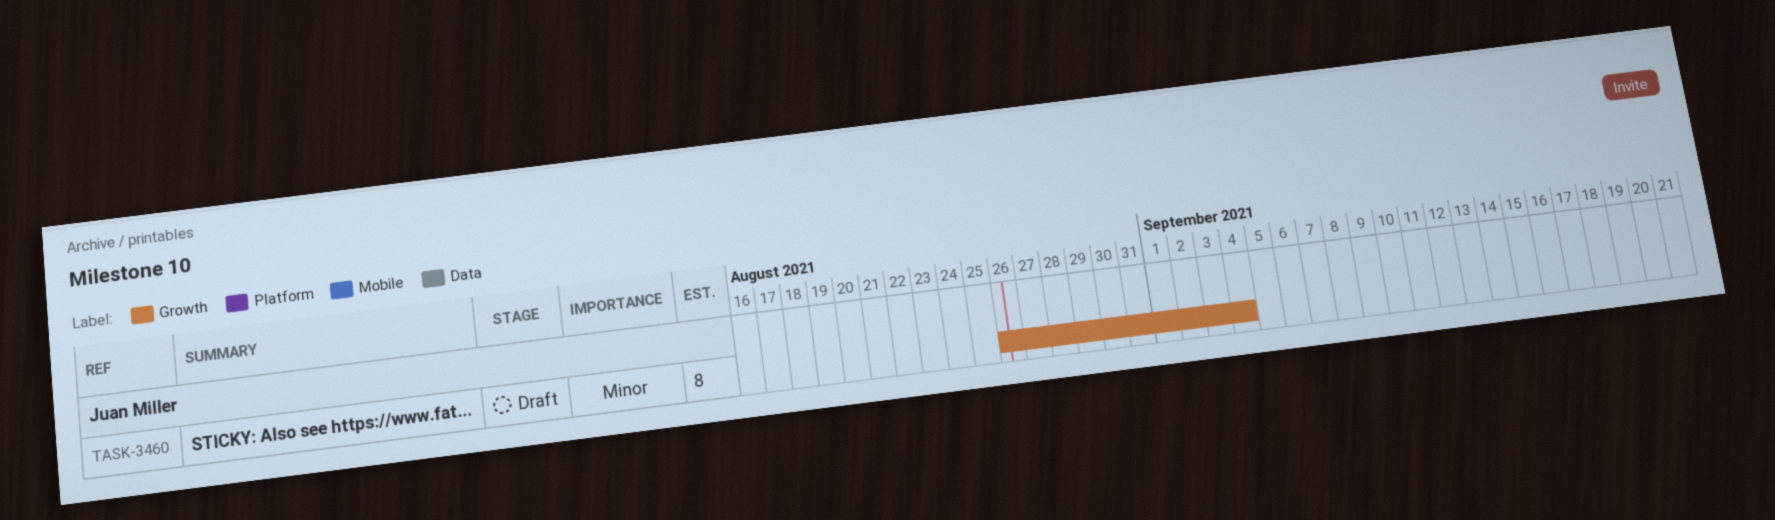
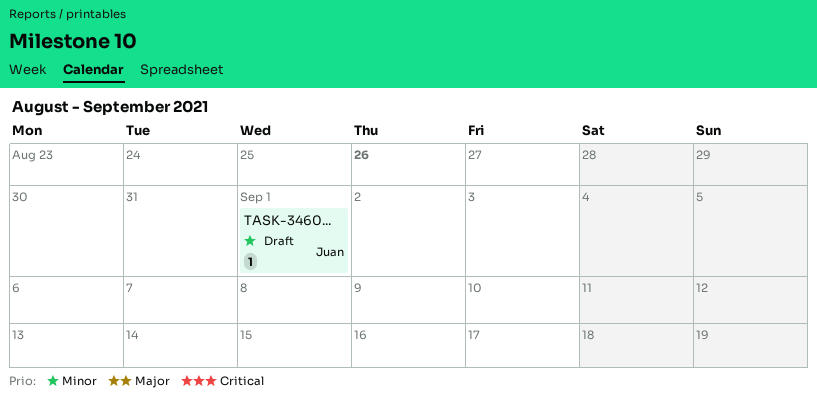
TASK-3460, estimate: 8 -> 1
TASK-3460, due: Sep 4 -> Sep 1

